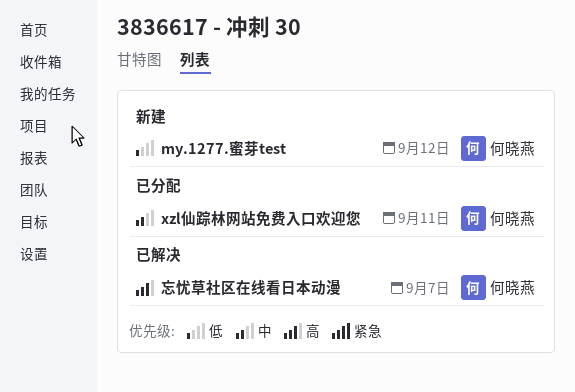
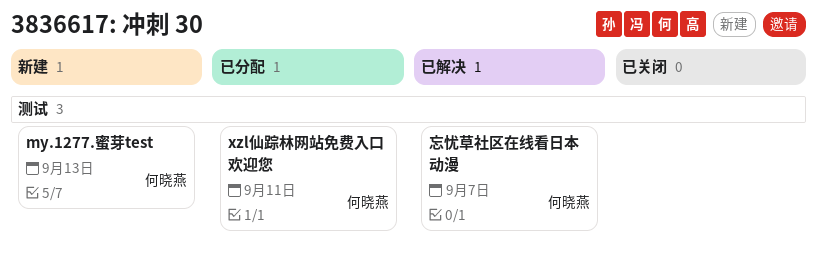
my.1277.蜜芽test, due: Sep 12 -> Sep 13

